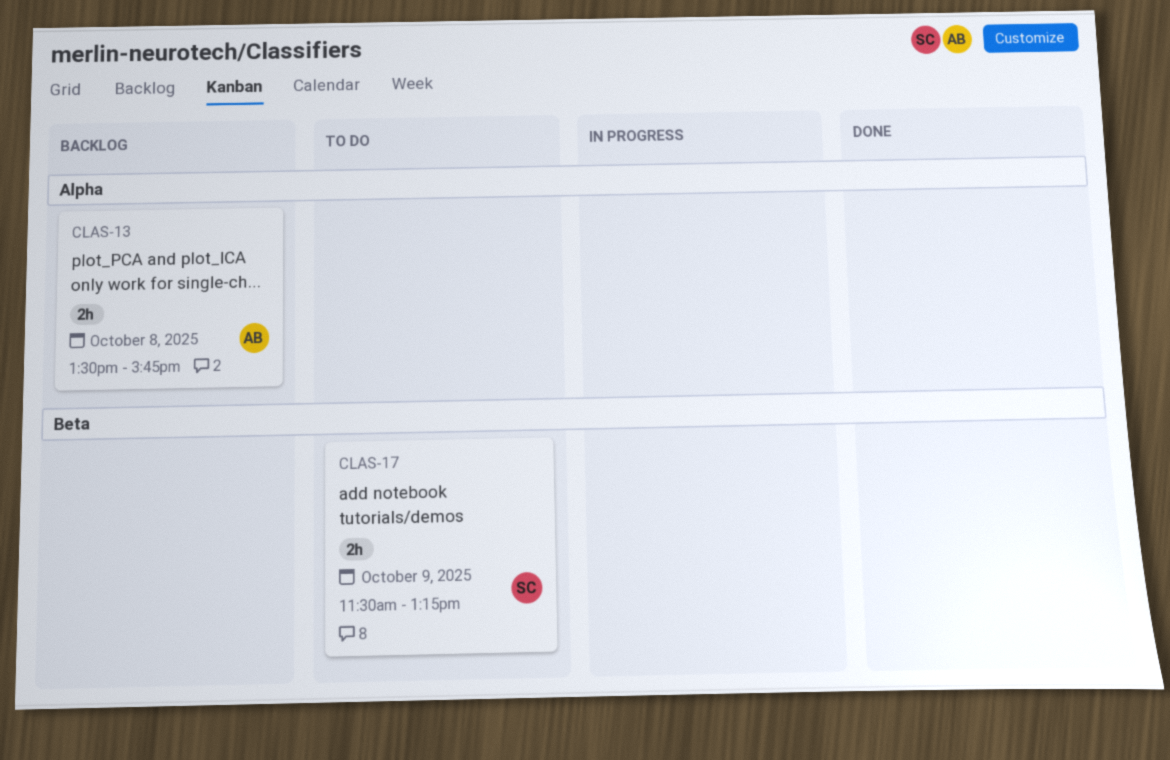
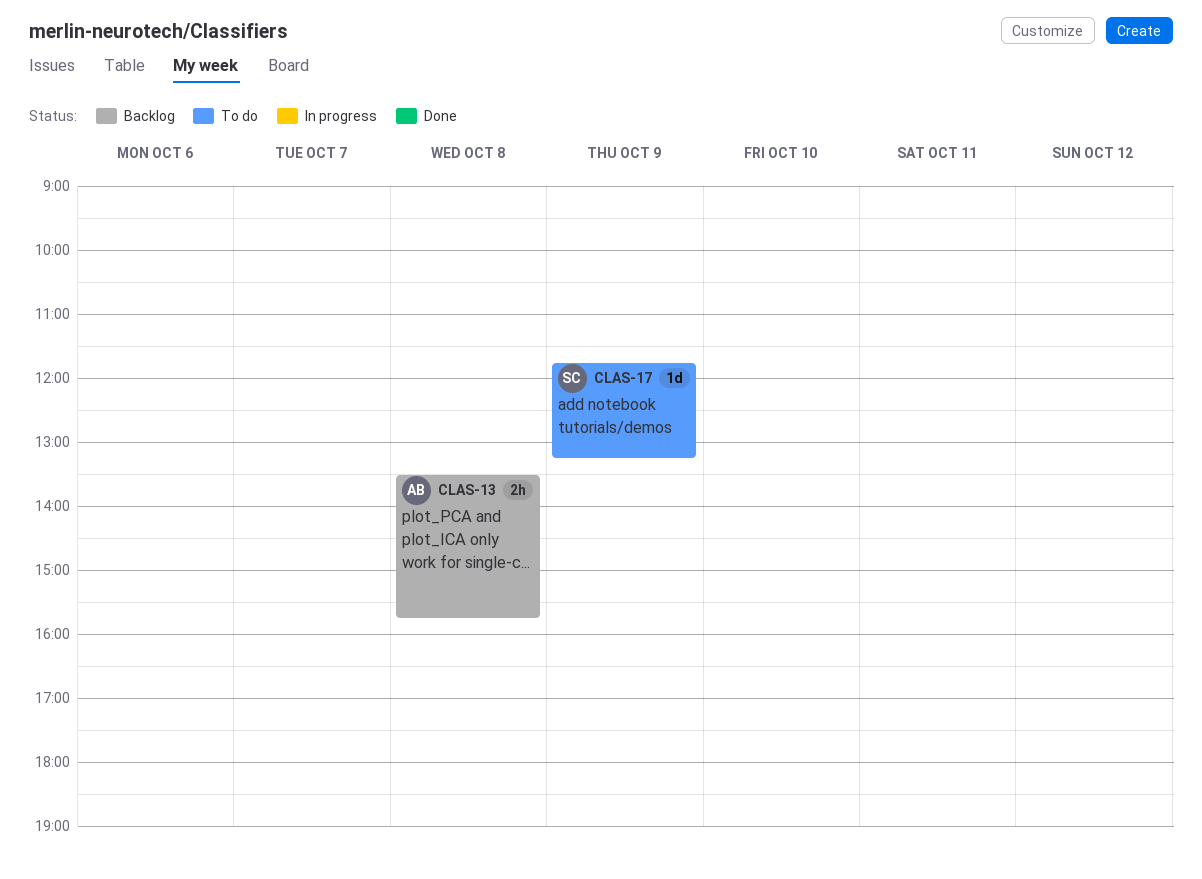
CLAS-17, estimate: 2h -> 1d
CLAS-17, begins: 11:30 -> 11:45

